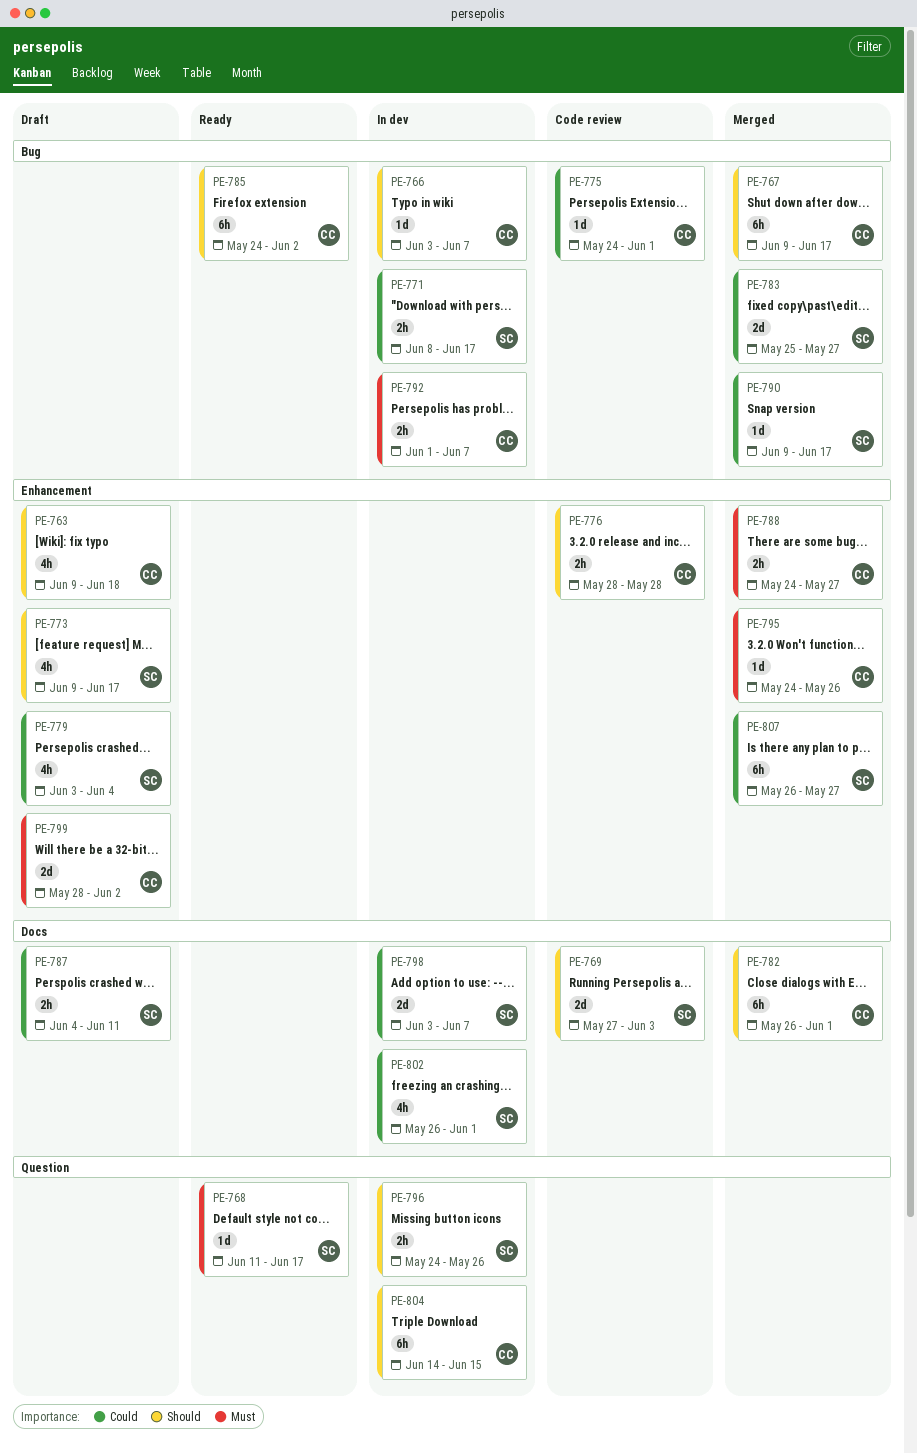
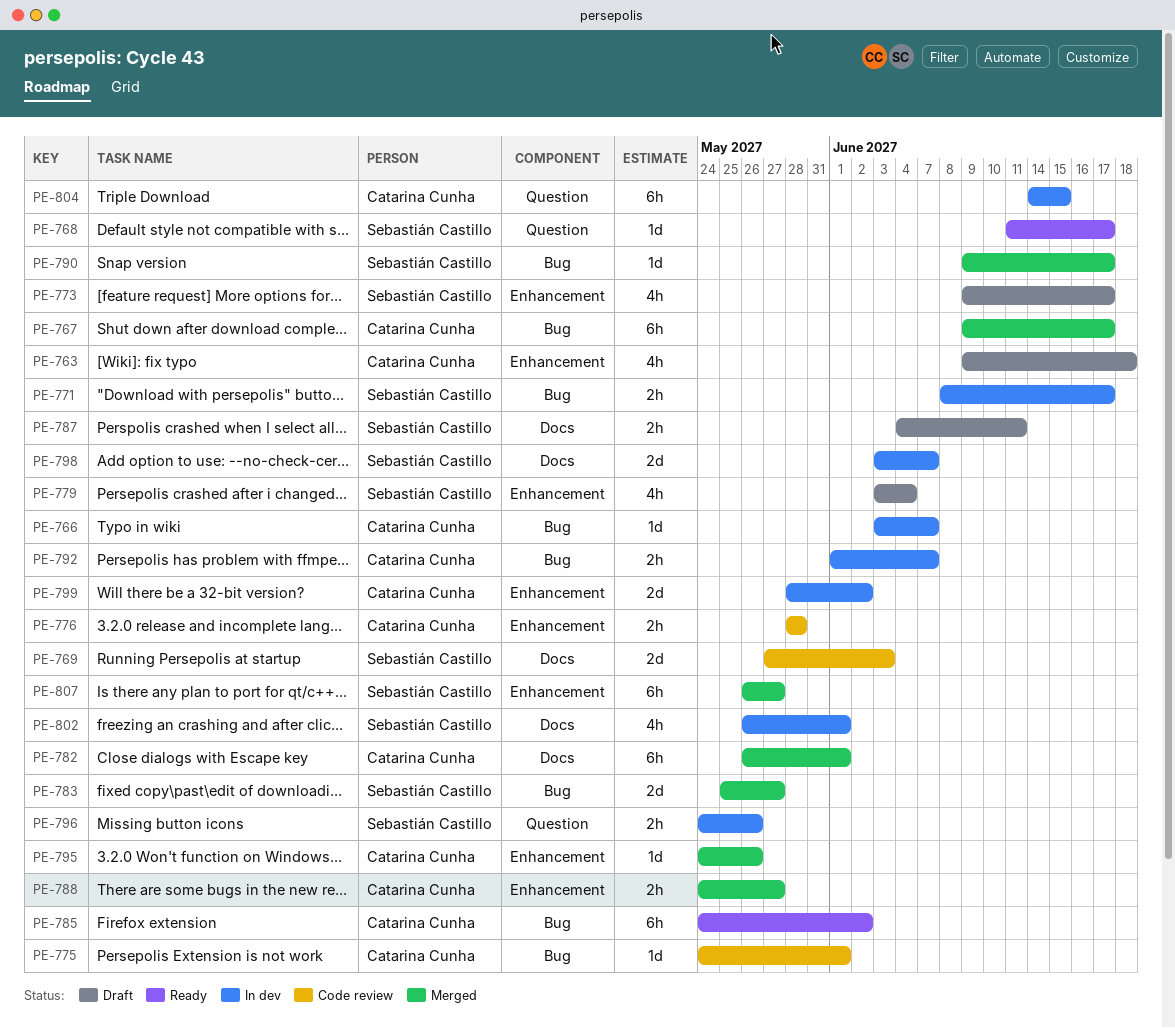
PE-799, status: Draft -> In dev

